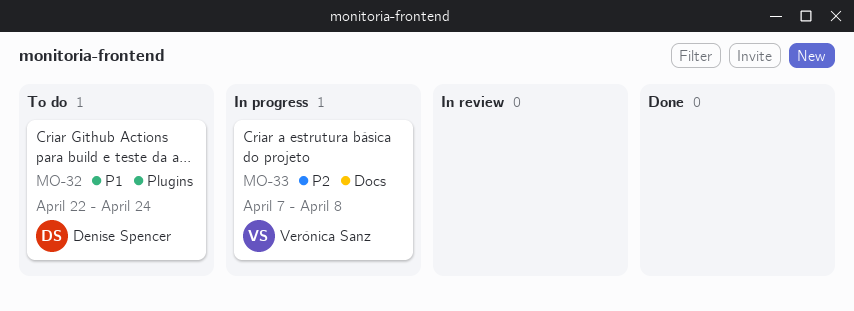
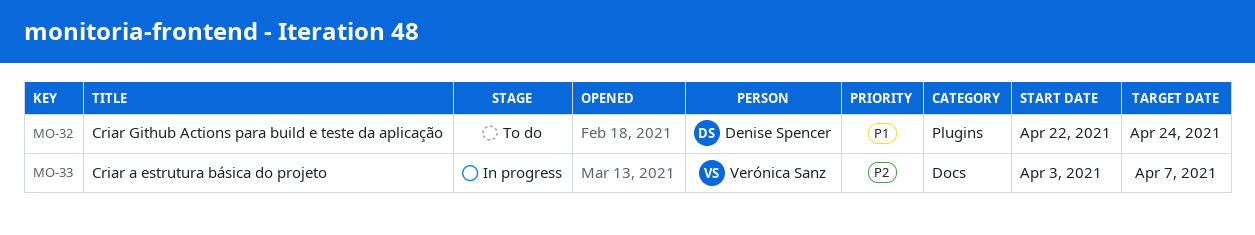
MO-33, start: Apr 7 -> Apr 3
MO-33, due: Apr 8 -> Apr 7

